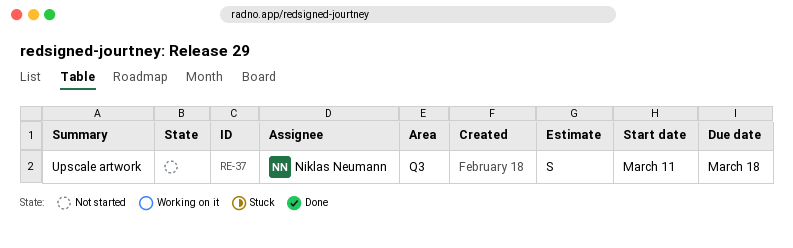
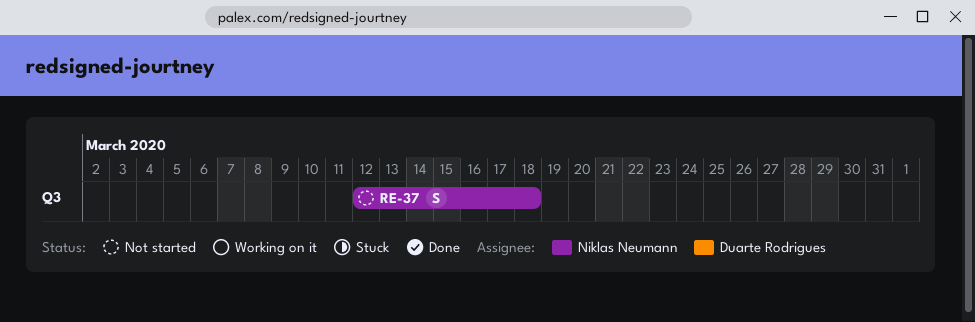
RE-37, start: Mar 11 -> Mar 12

